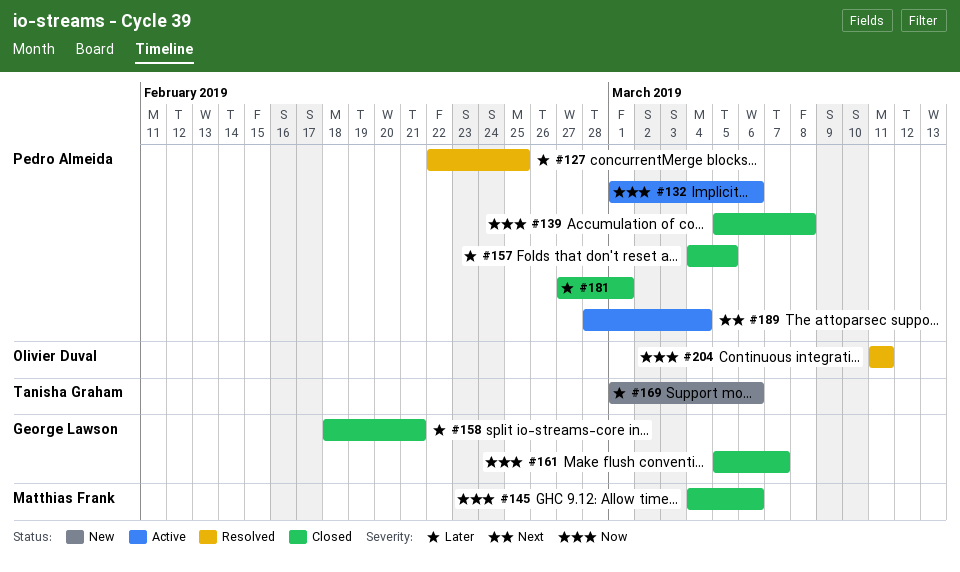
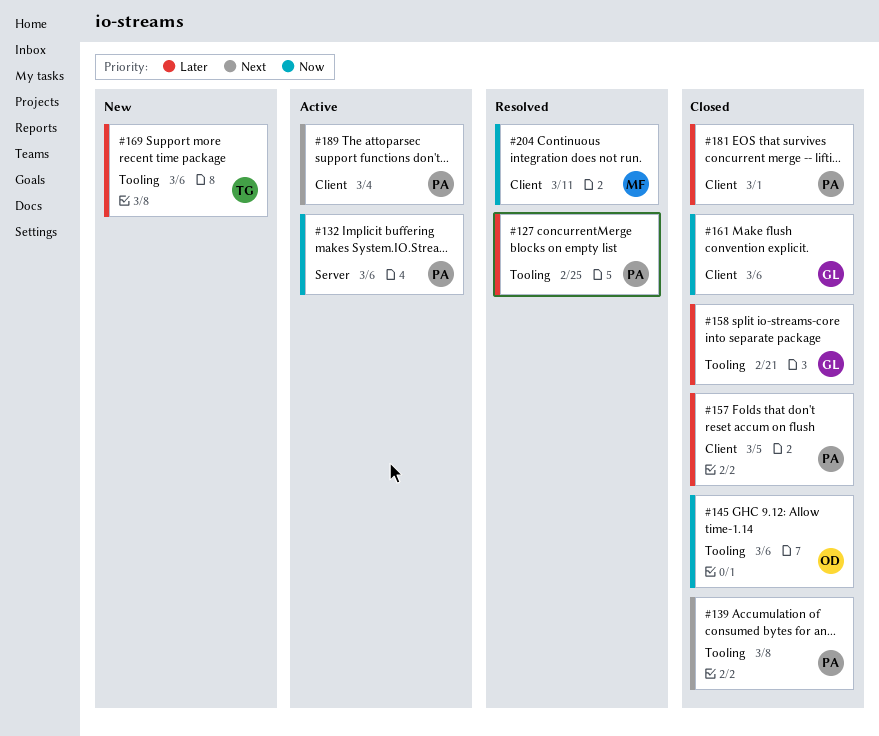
#139, priority: Now -> Next
#145, owner: Matthias Frank -> Olivier Duval
#161, due: Mar 7 -> Mar 6
#204, owner: Olivier Duval -> Matthias Frank

